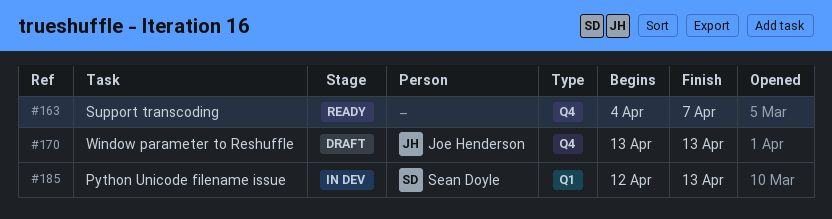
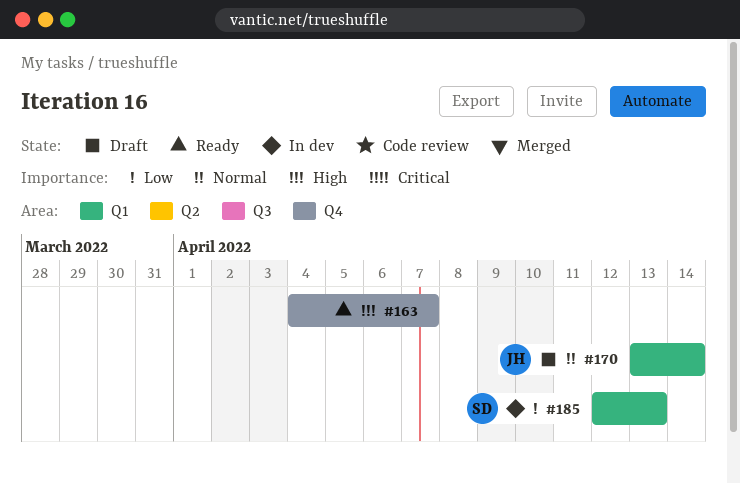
#170, label: Q4 -> Q1
#170, due: Apr 13 -> Apr 14

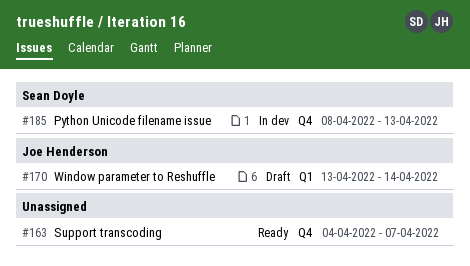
#185, label: Q1 -> Q4
#185, start: Apr 12 -> Apr 8

